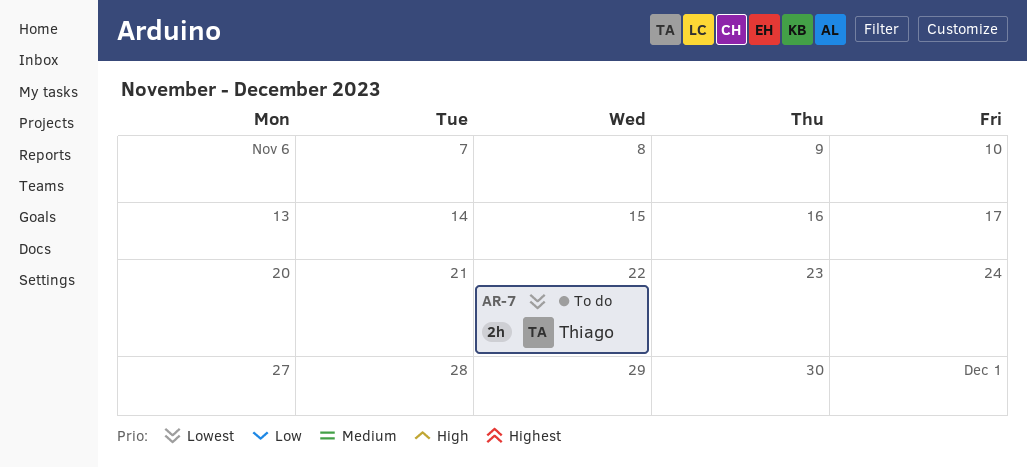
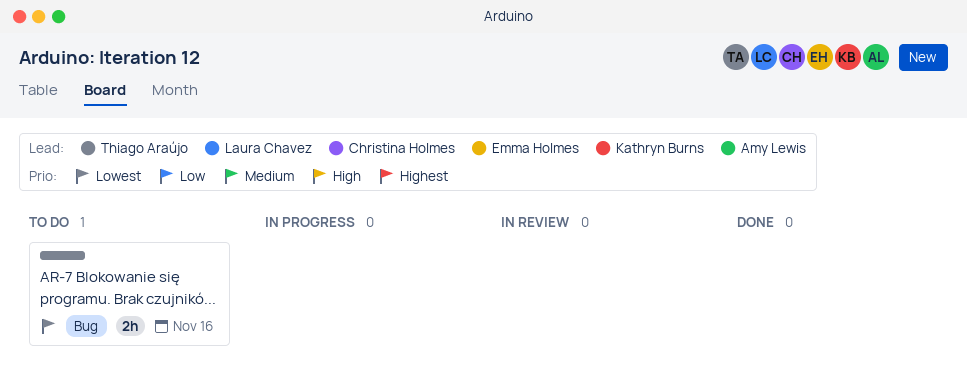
AR-7, due: Nov 22 -> Nov 16

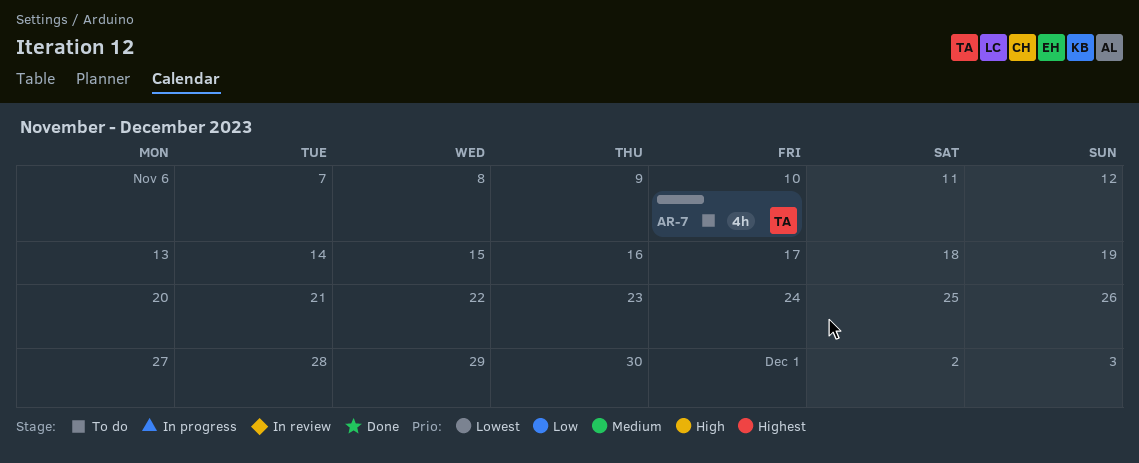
AR-7, estimate: 2h -> 4h
AR-7, due: Nov 16 -> Nov 10

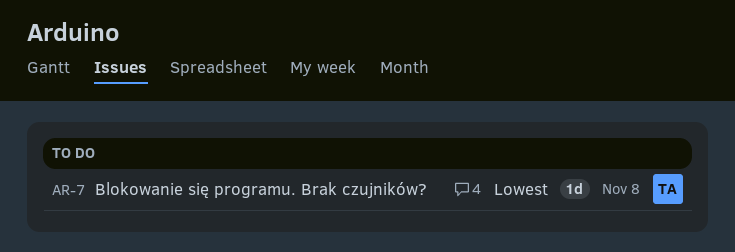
AR-7, estimate: 4h -> 1d
AR-7, due: Nov 10 -> Nov 8

